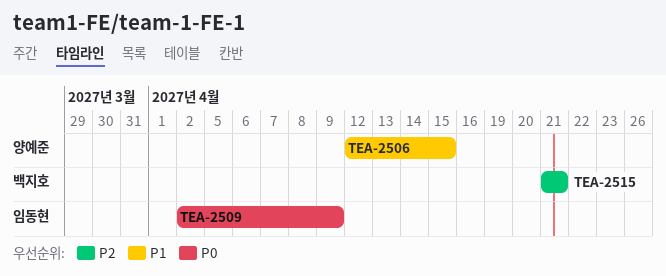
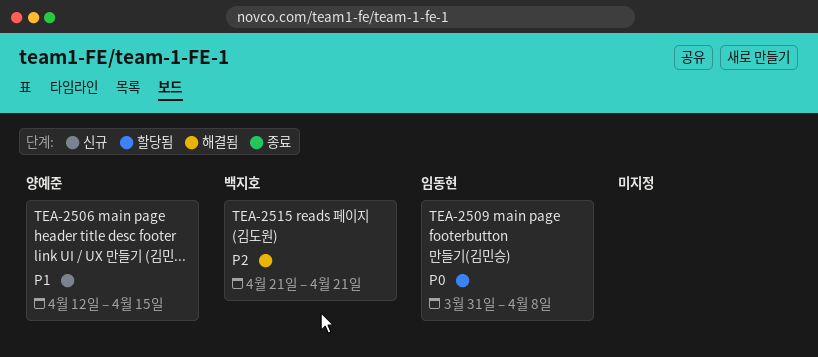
TEA-2509, start: Apr 2 -> Mar 31
TEA-2509, due: Apr 9 -> Apr 8

